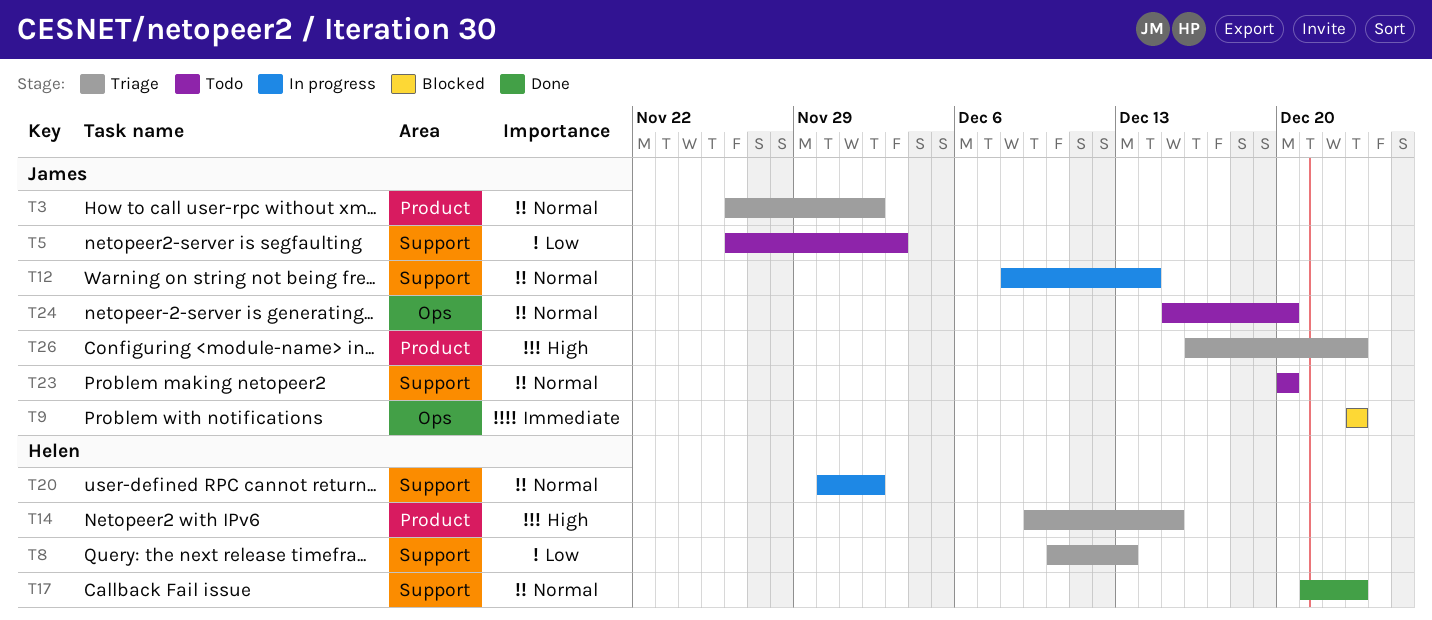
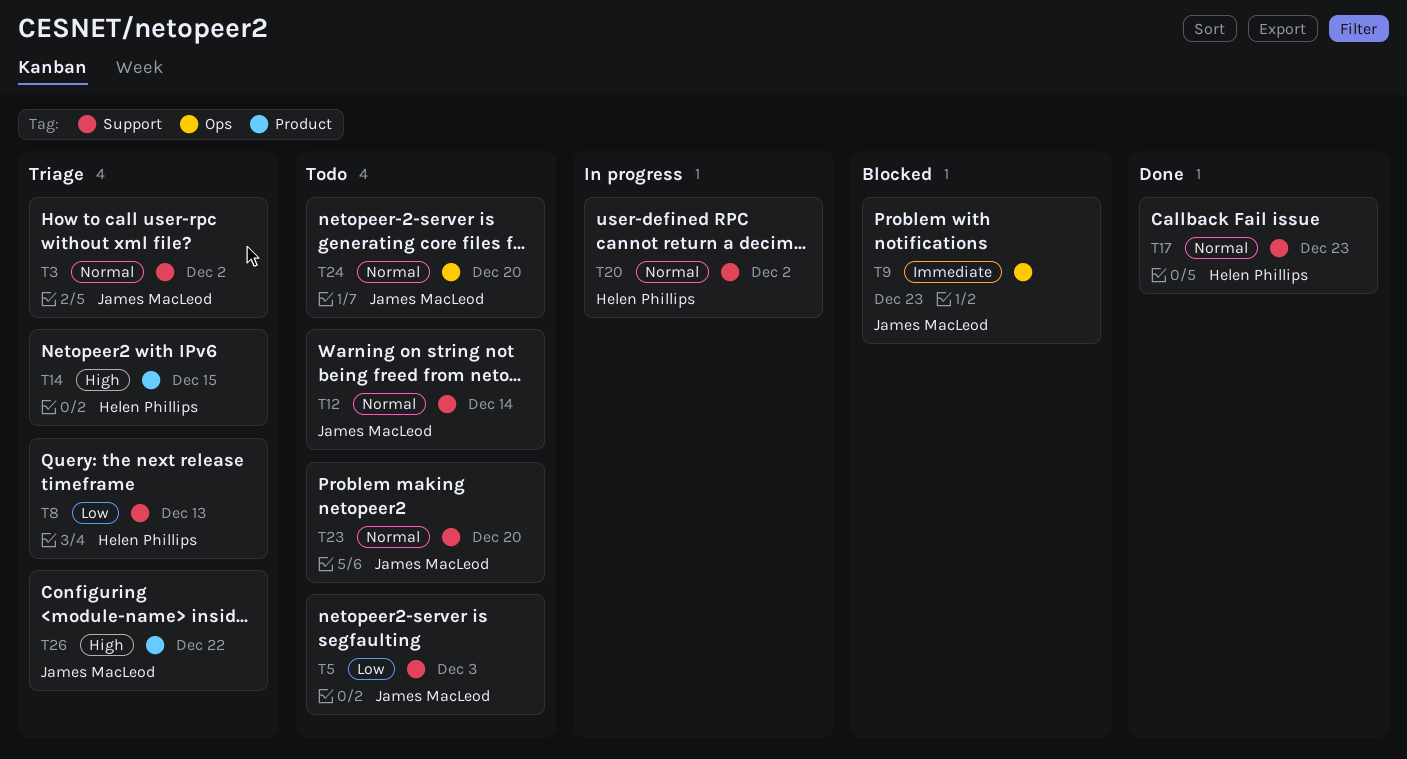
T3, label: Product -> Support
T12, status: In progress -> Todo
T26, due: Dec 23 -> Dec 22

